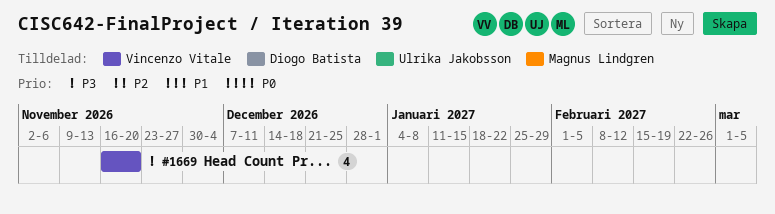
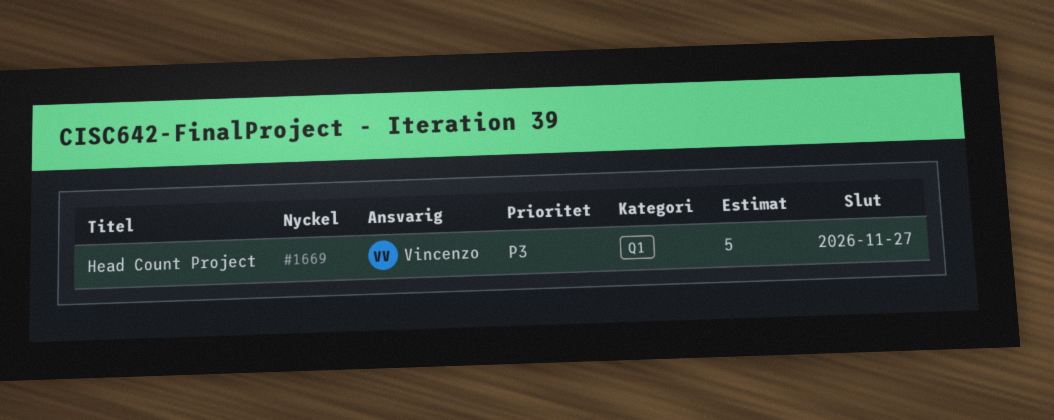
#1669, estimate: 4 -> 5
#1669, due: Nov 20 -> Nov 27

